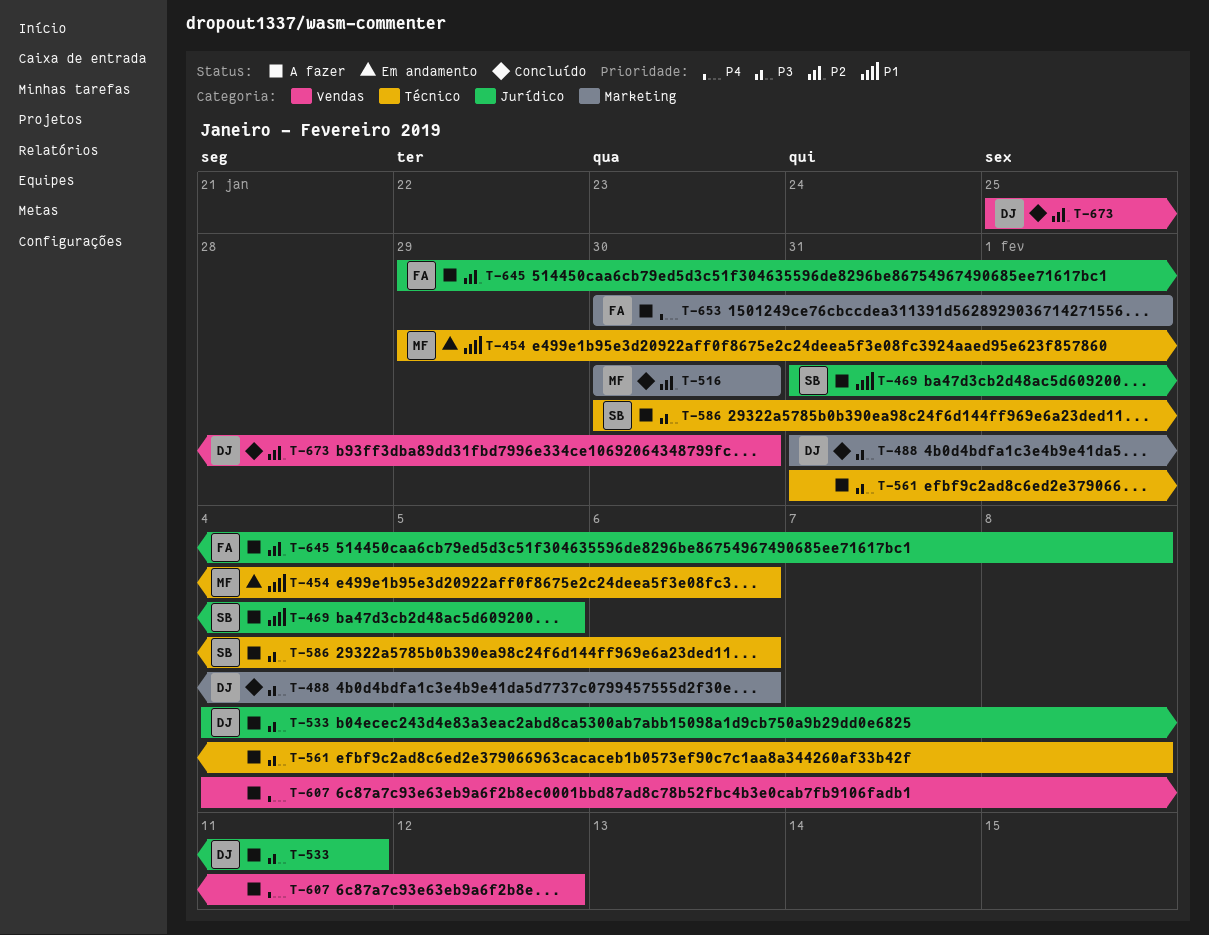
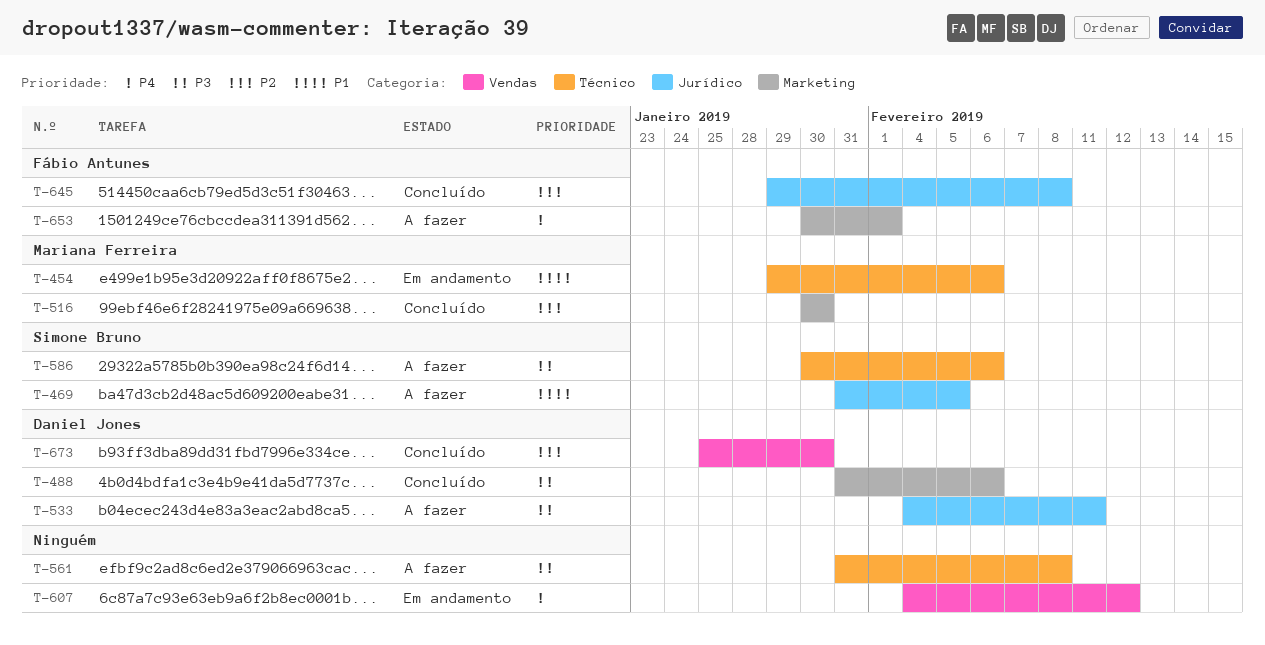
T-607, status: A fazer -> Em andamento
T-645, status: A fazer -> Concluído

